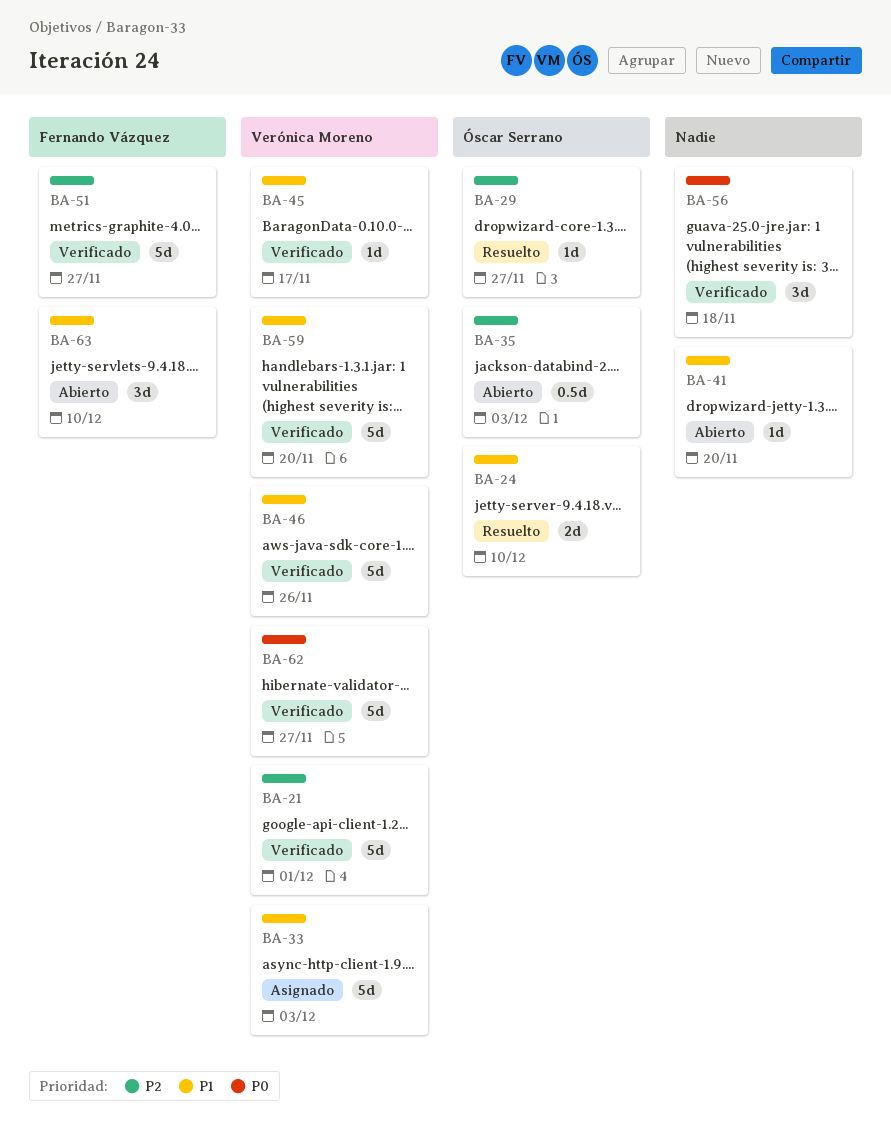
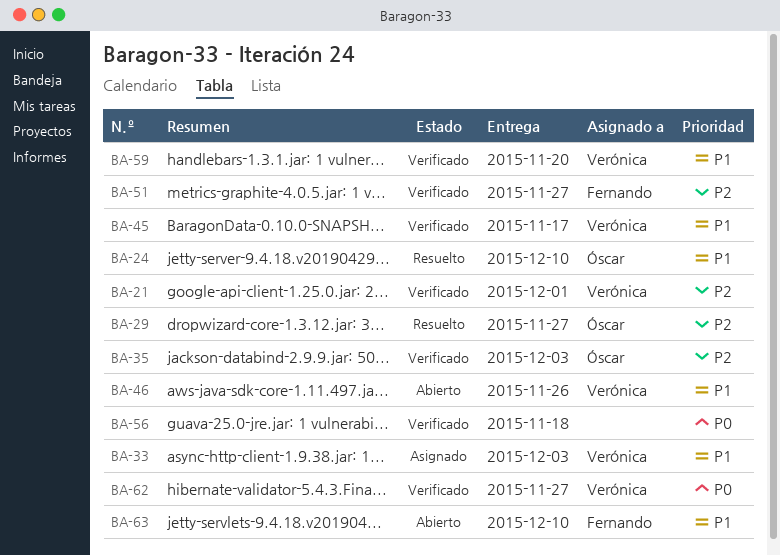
BA-35, status: Abierto -> Verificado
BA-41: present -> none
BA-46, status: Verificado -> Abierto

